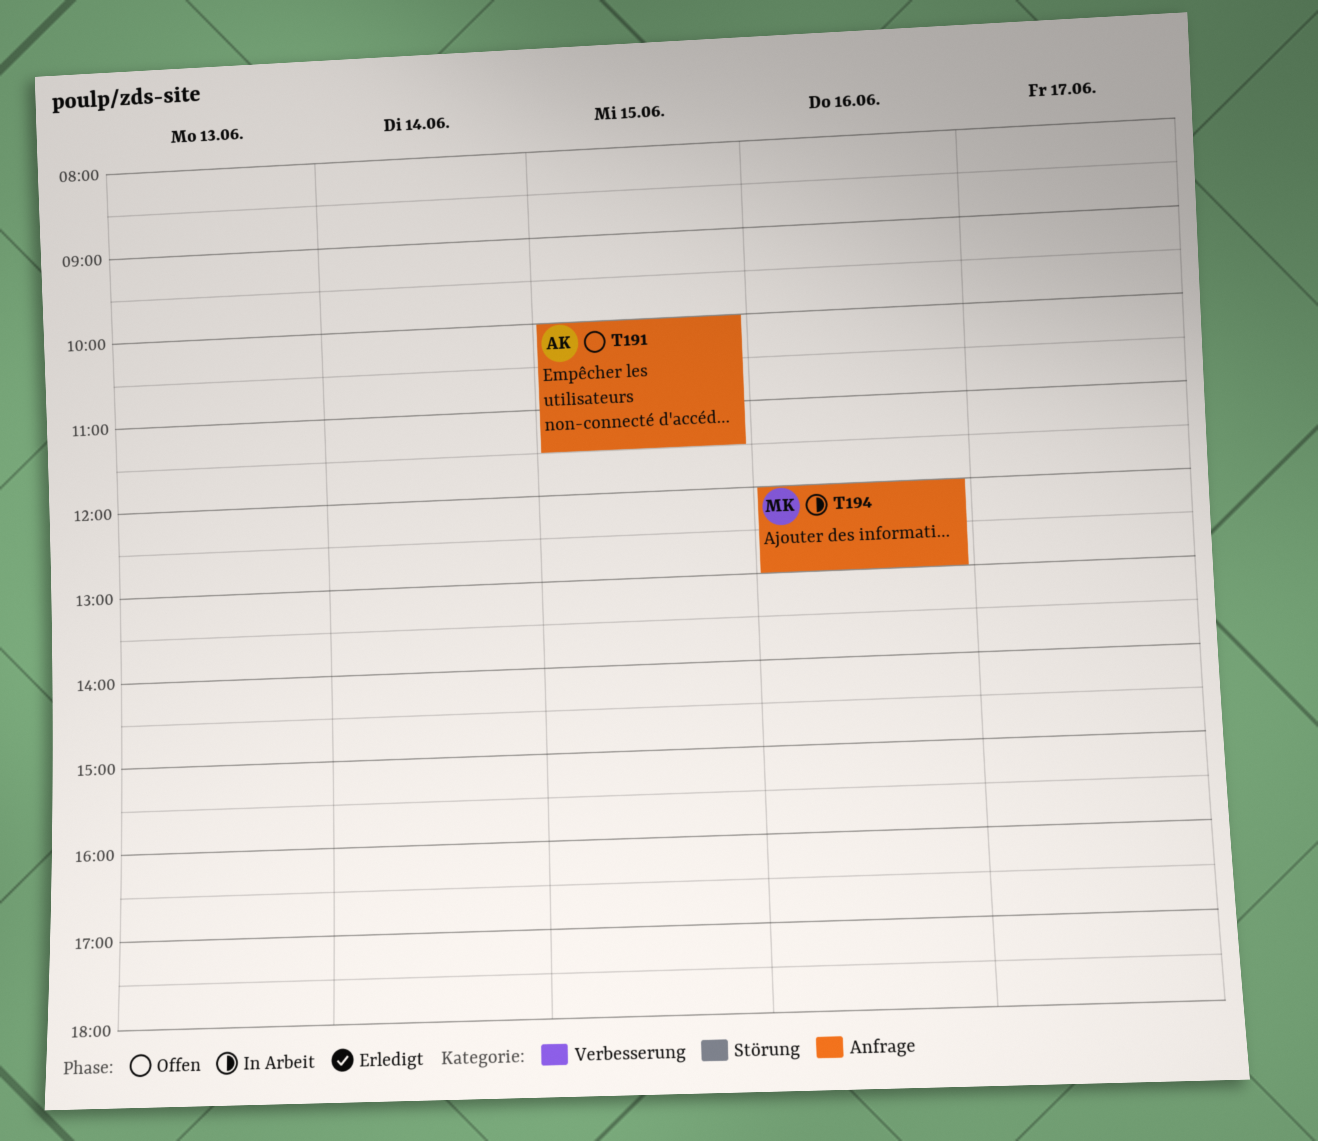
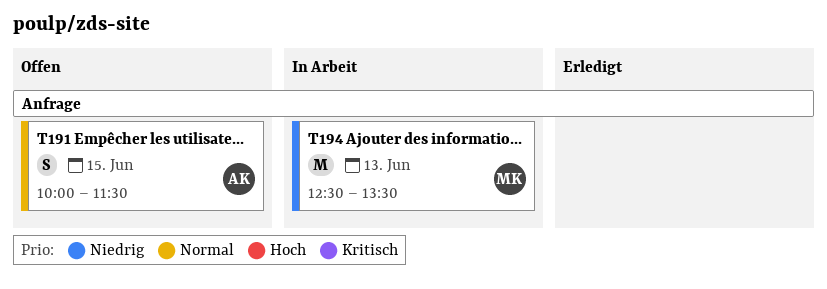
T194, day: Jun 16 -> Jun 13
T194, begins: 12:00 -> 12:30
T194, ends: 13:00 -> 13:30

